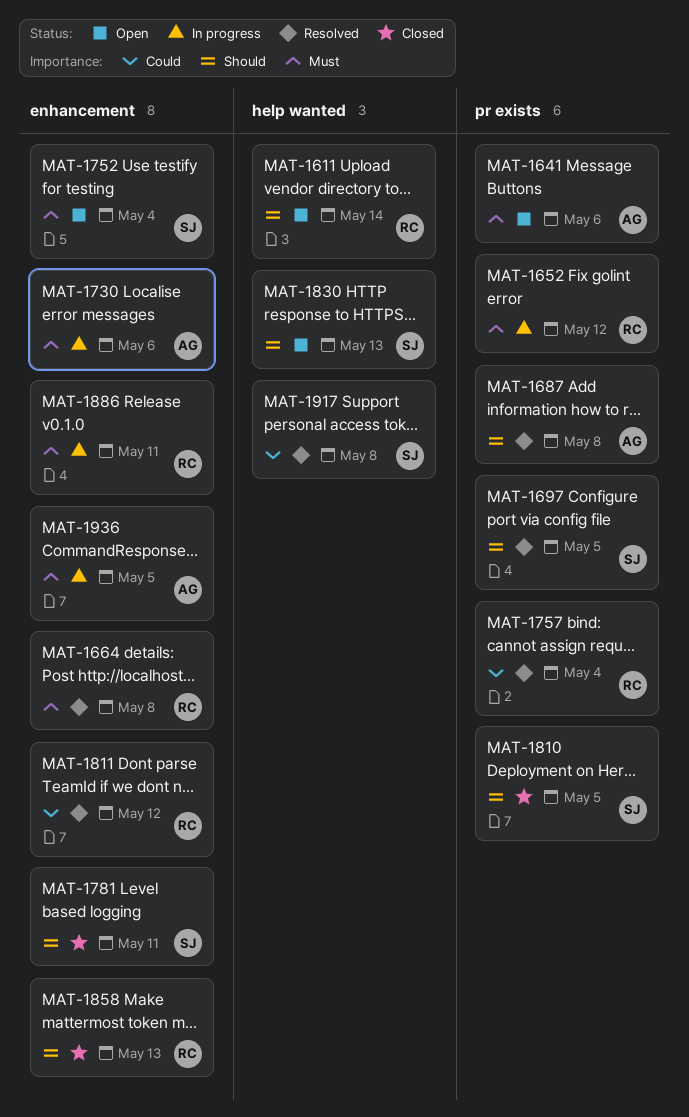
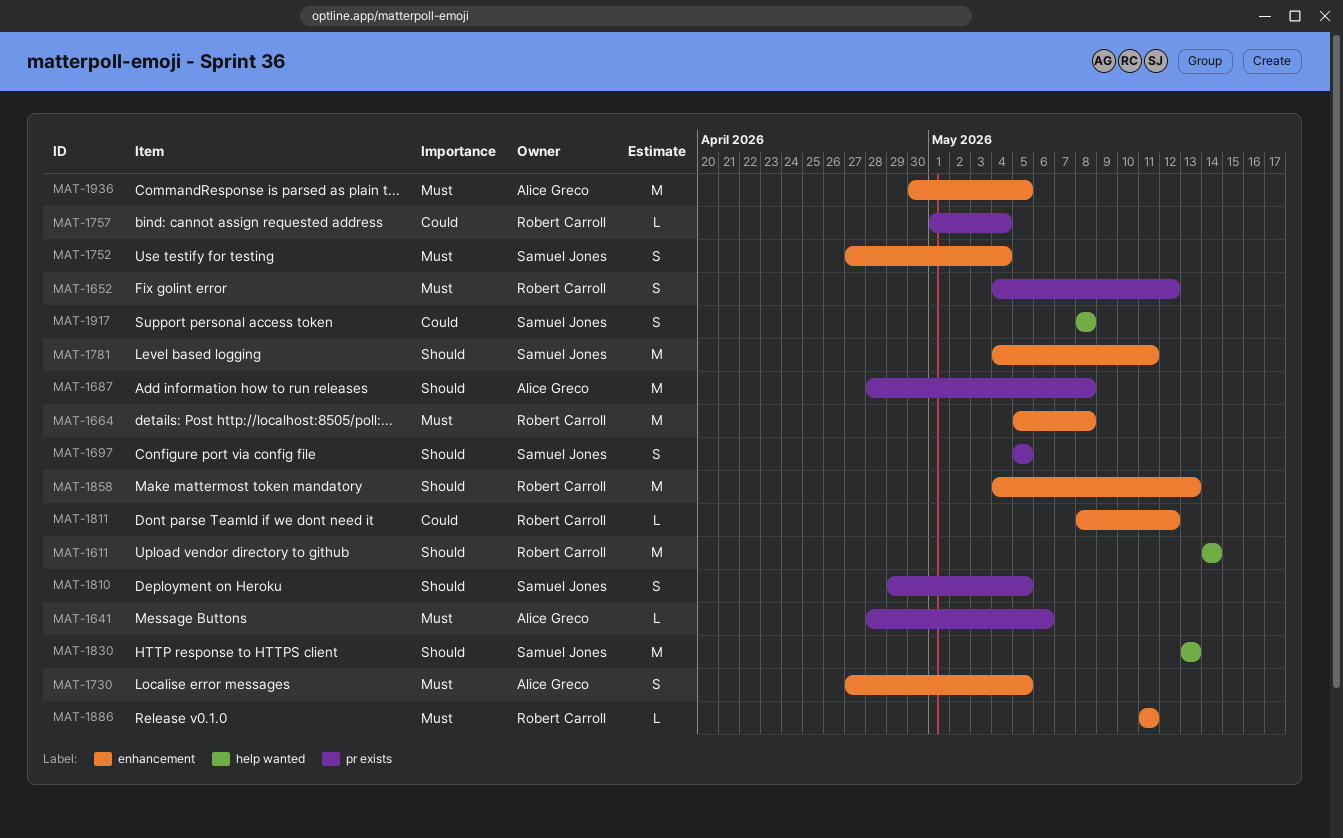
MAT-1730, due: May 6 -> May 5

